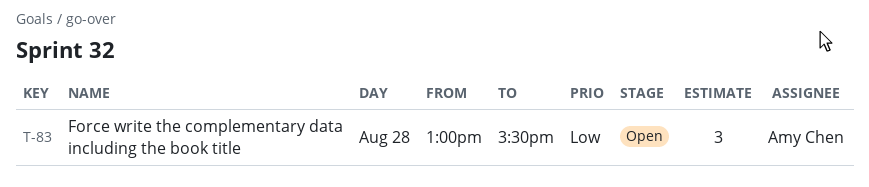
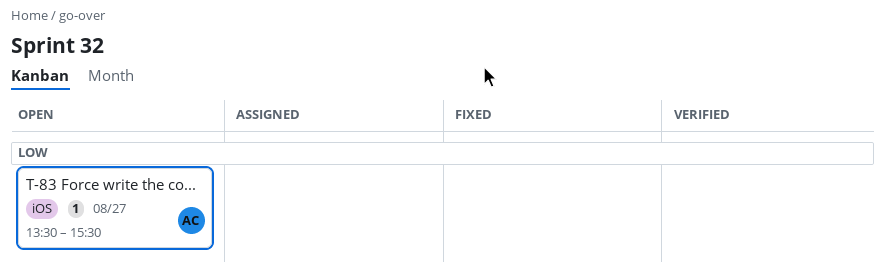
T-83, estimate: 3 -> 1
T-83, day: Aug 28 -> Aug 27
T-83, begins: 13:00 -> 13:30

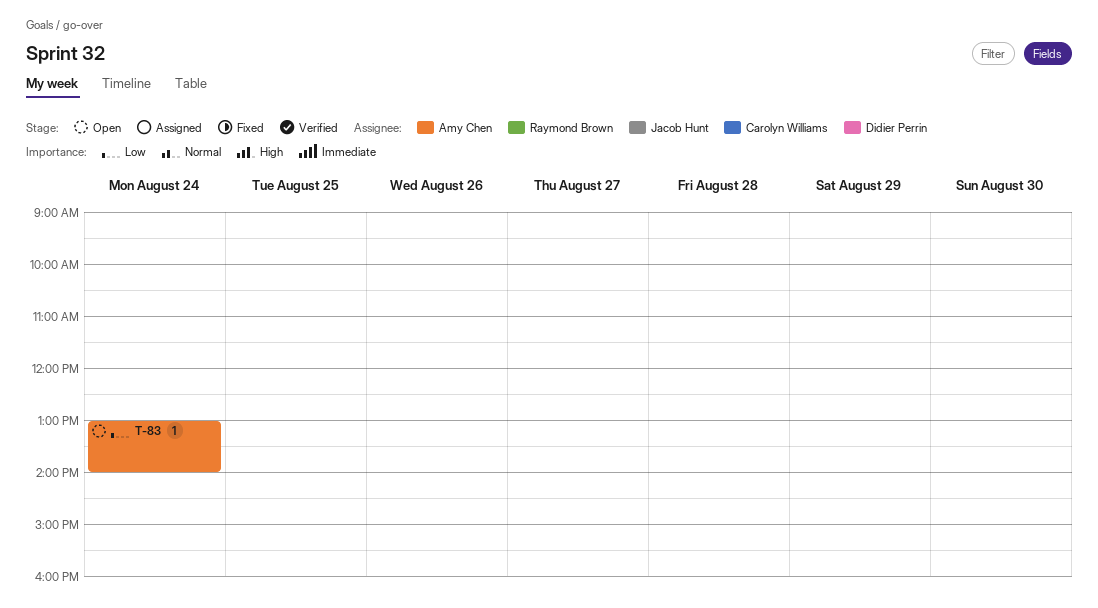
T-83, day: Aug 27 -> Aug 24
T-83, begins: 13:30 -> 13:00
T-83, ends: 15:30 -> 14:00

